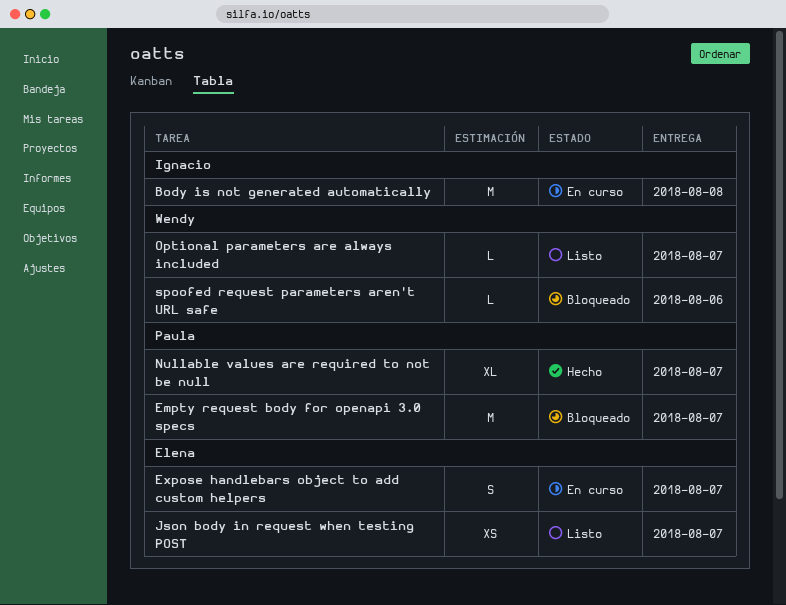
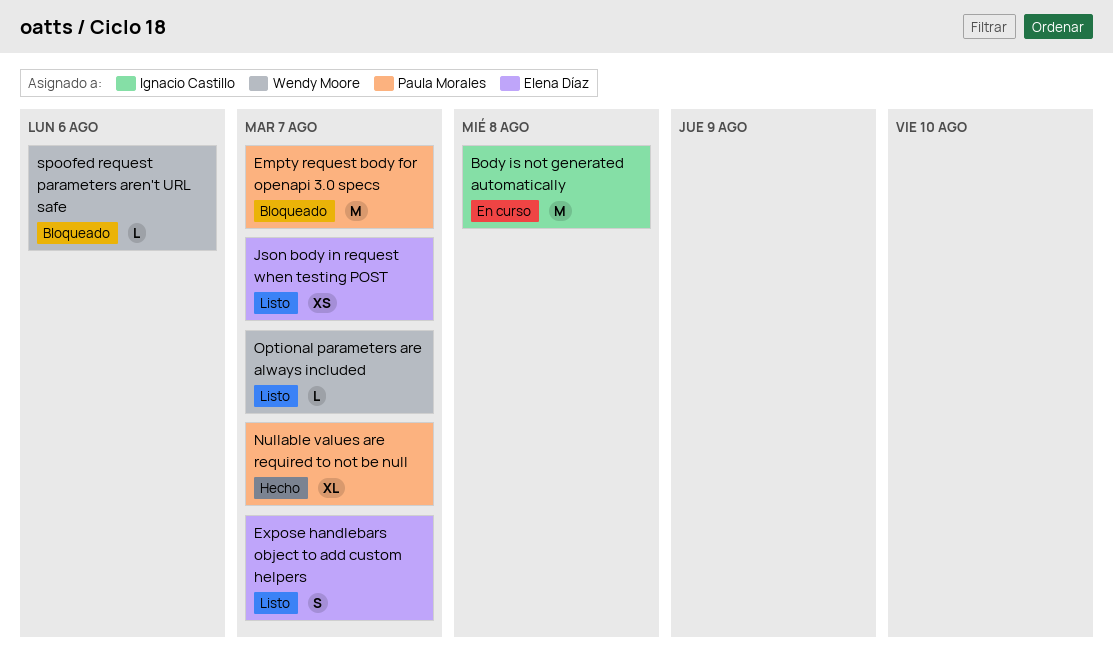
Expose handlebars object to add custom helpers, status: En curso -> Listo

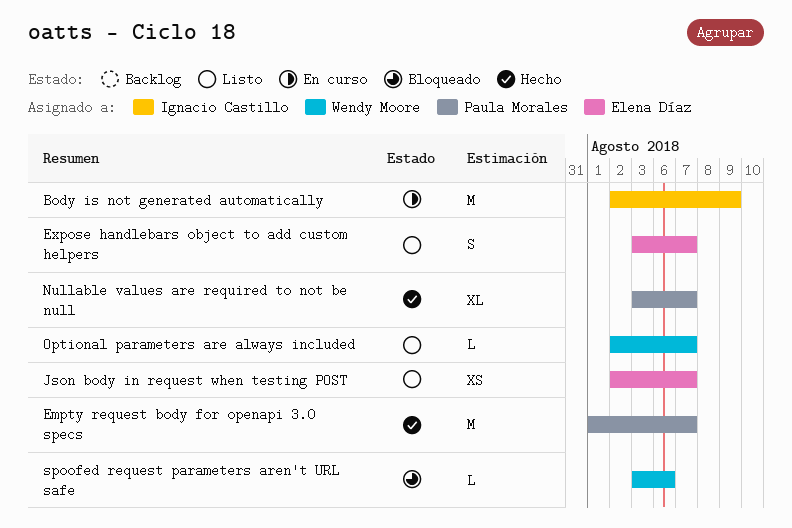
Body is not generated automatically, due: Aug 8 -> Aug 9
Empty request body for openapi 3.0 specs, status: Bloqueado -> Hecho

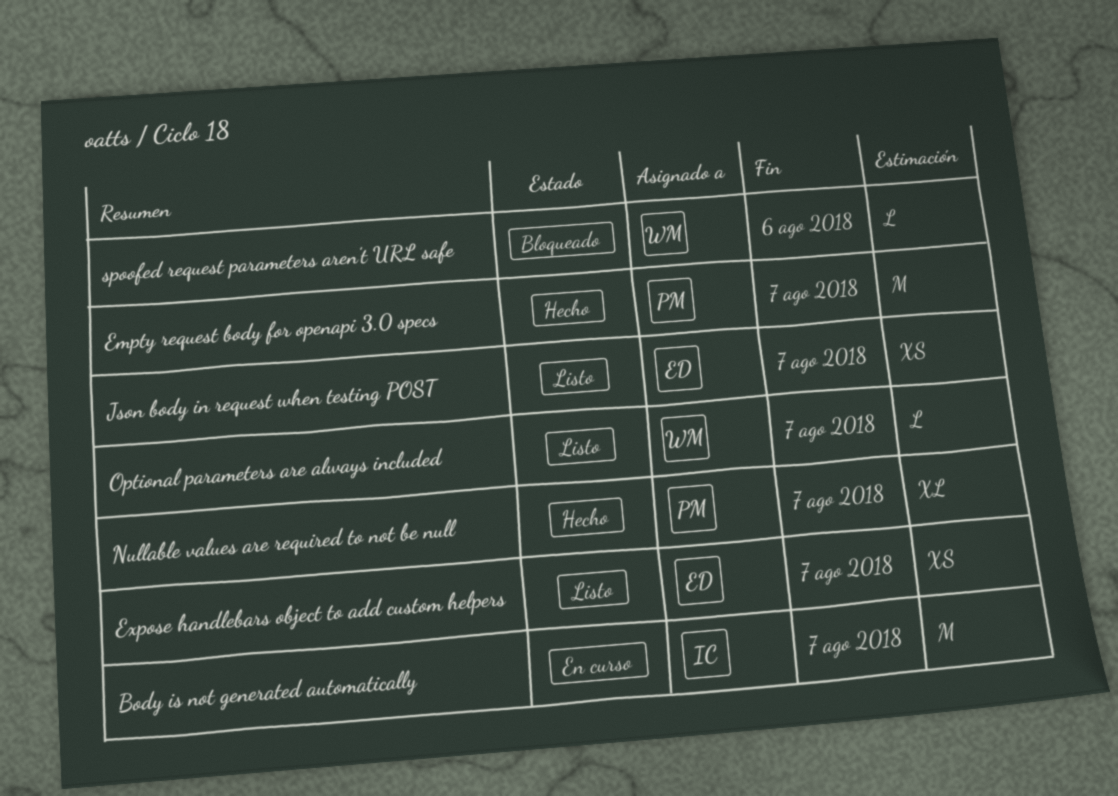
Body is not generated automatically, due: Aug 9 -> Aug 7
Expose handlebars object to add custom helpers, estimate: S -> XS

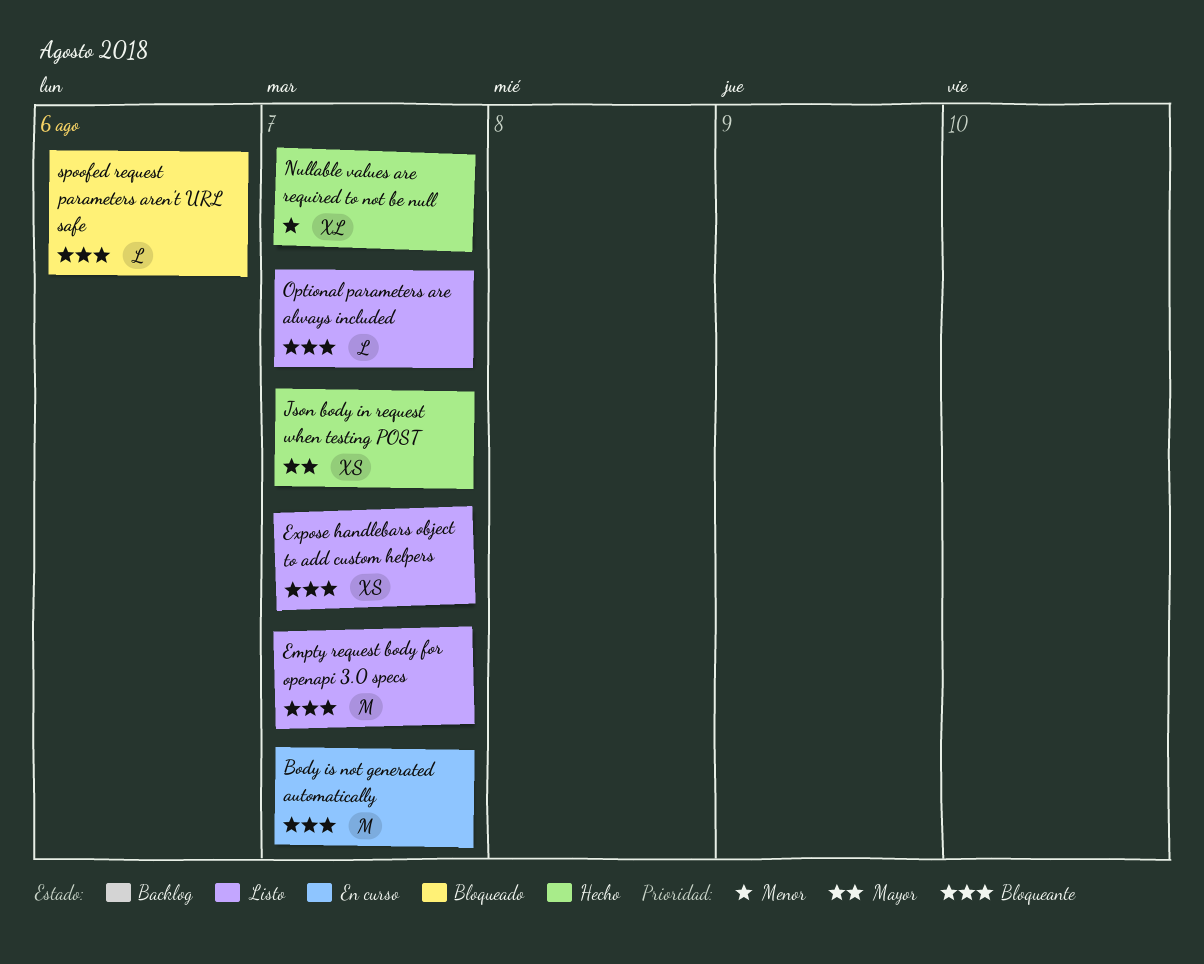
Empty request body for openapi 3.0 specs, status: Hecho -> Listo
Json body in request when testing POST, status: Listo -> Hecho

